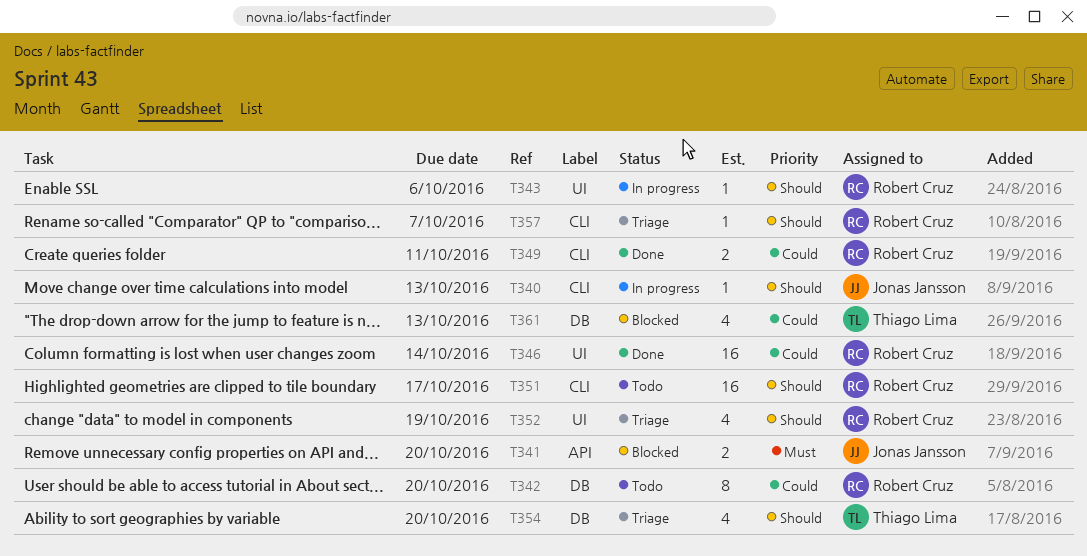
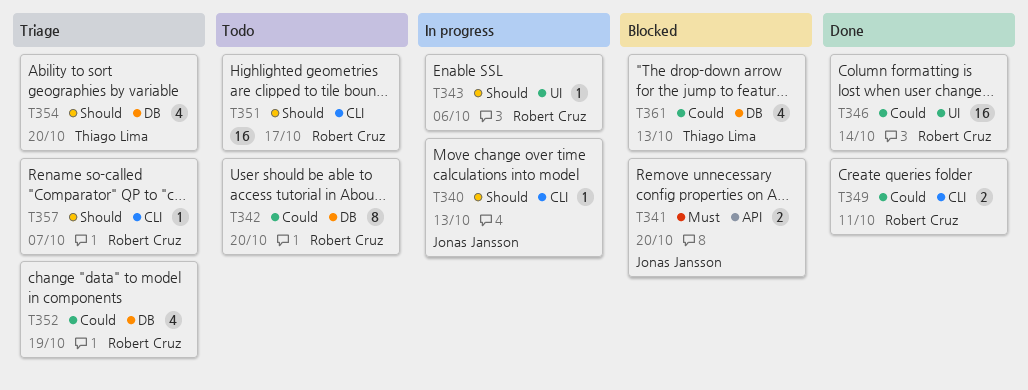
T352, priority: Should -> Could
T352, label: UI -> DB

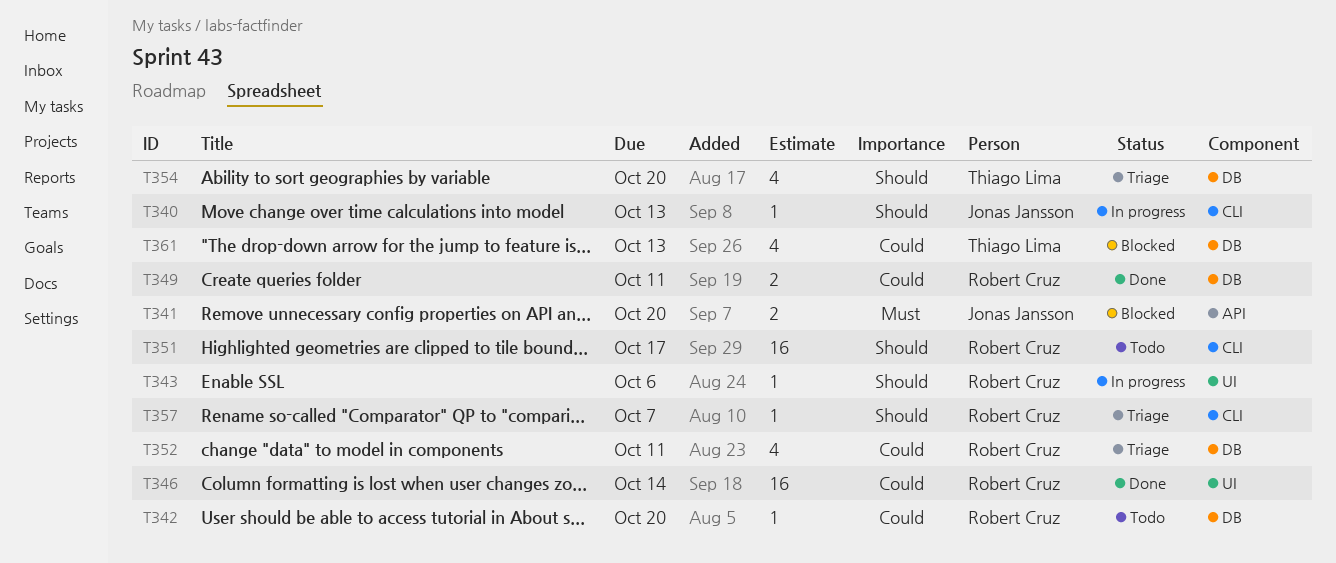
T342, estimate: 8 -> 1
T349, label: CLI -> DB
T352, due: Oct 19 -> Oct 11

